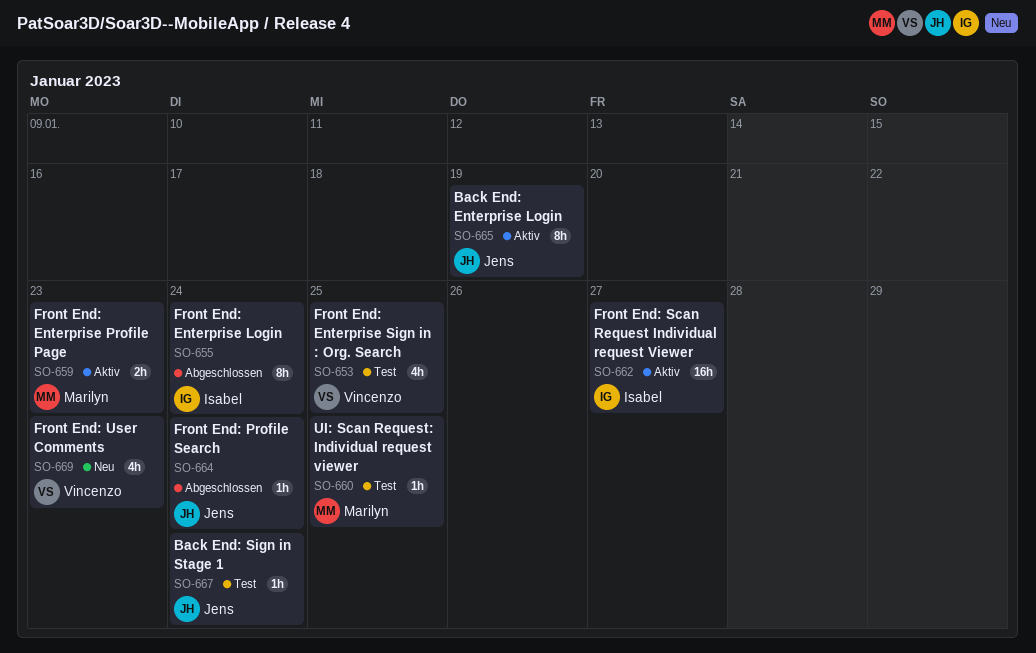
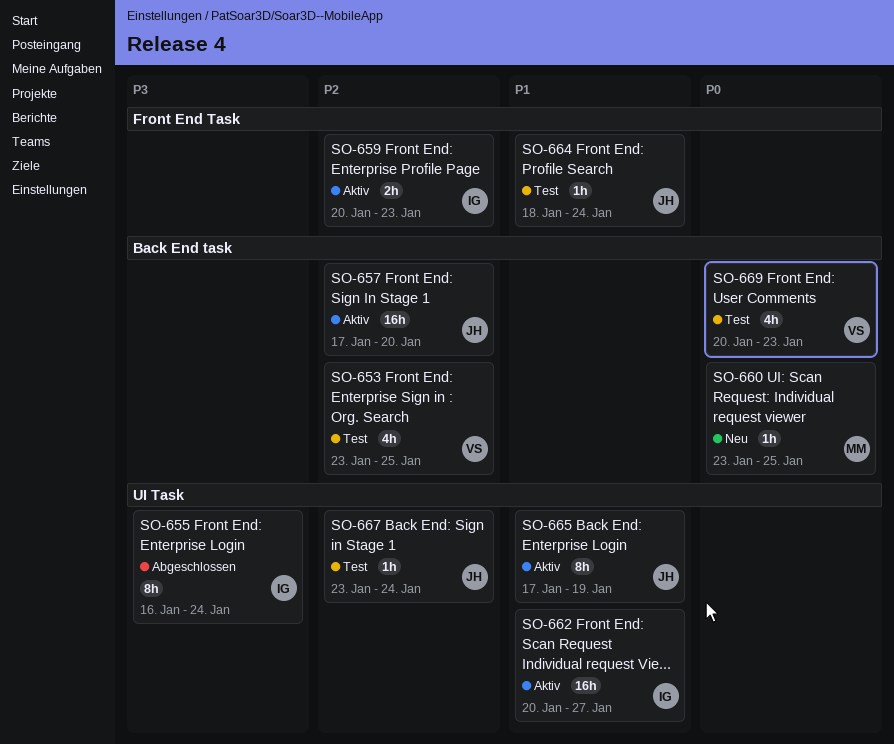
SO-657: none -> present
SO-659, owner: Marilyn -> Isabel
SO-660, status: Test -> Neu
SO-664, status: Abgeschlossen -> Test
SO-669, status: Neu -> Test

